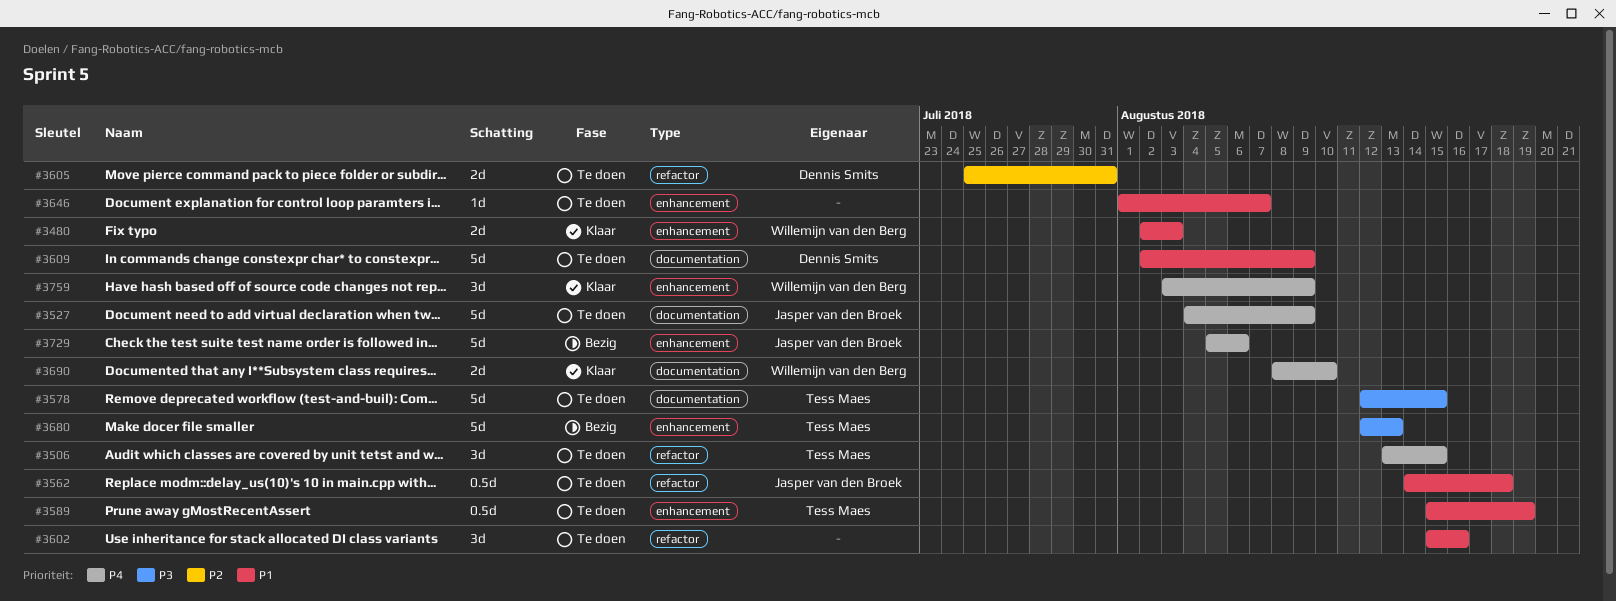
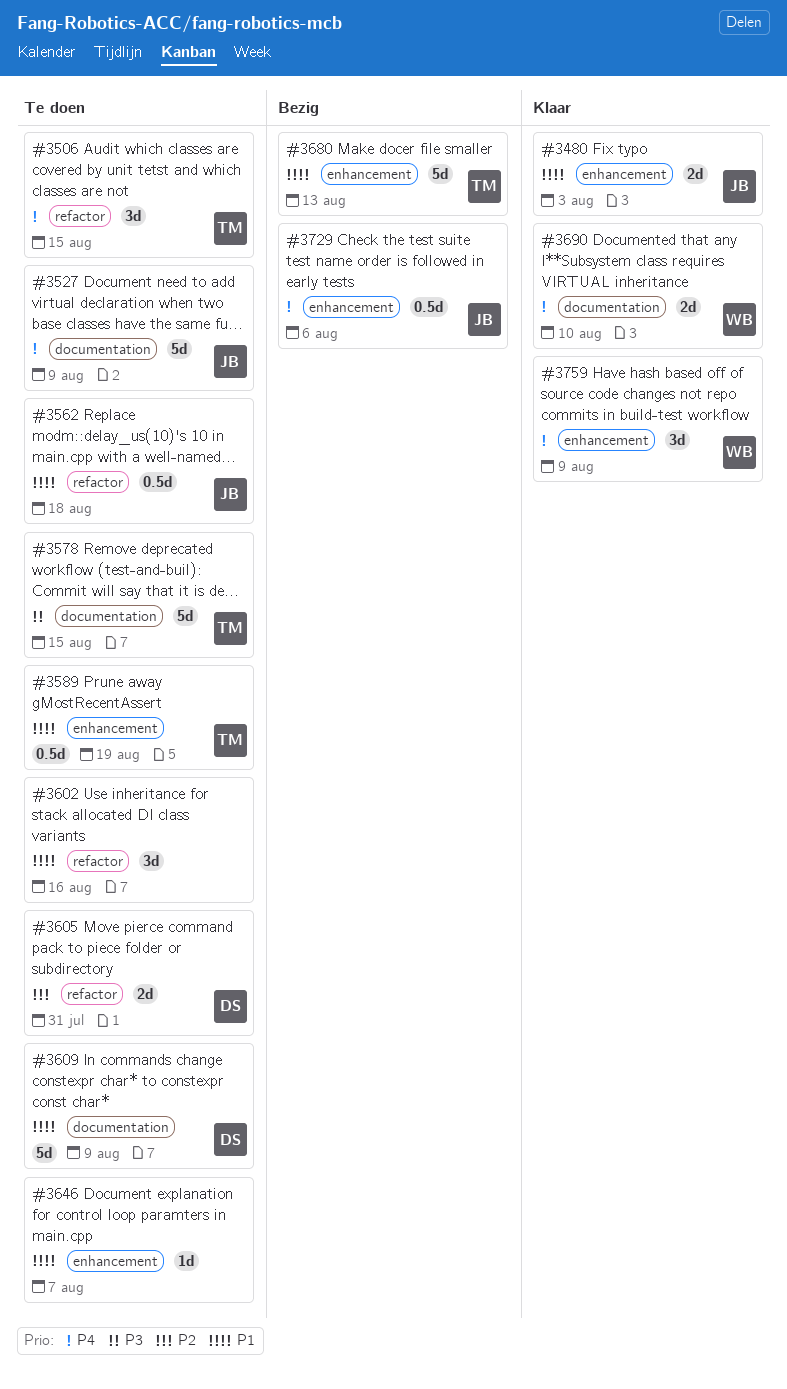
#3480, owner: Willemijn van den Berg -> Jasper van den Broek
#3680, priority: P3 -> P1
#3729, estimate: 5d -> 0.5d

